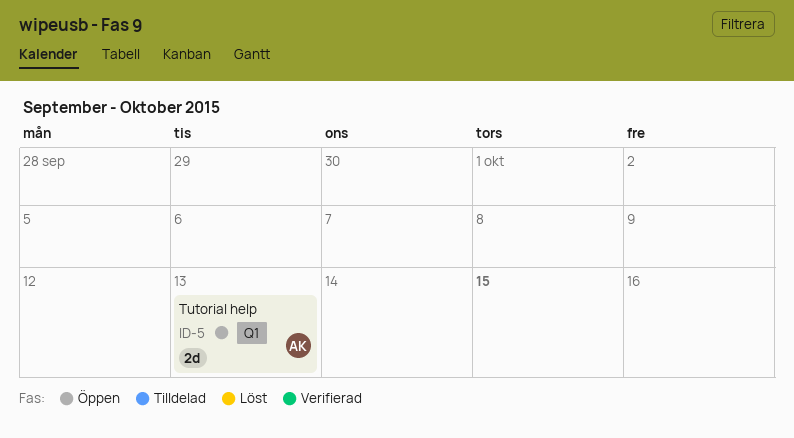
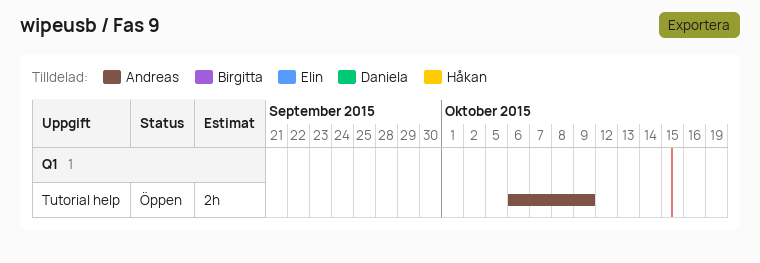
Tutorial help, estimate: 2d -> 2h
Tutorial help, due: Oct 13 -> Oct 9

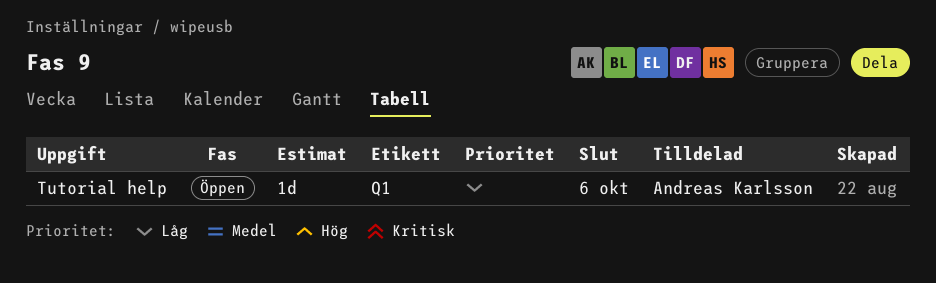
Tutorial help, estimate: 2h -> 1d
Tutorial help, due: Oct 9 -> Oct 6

